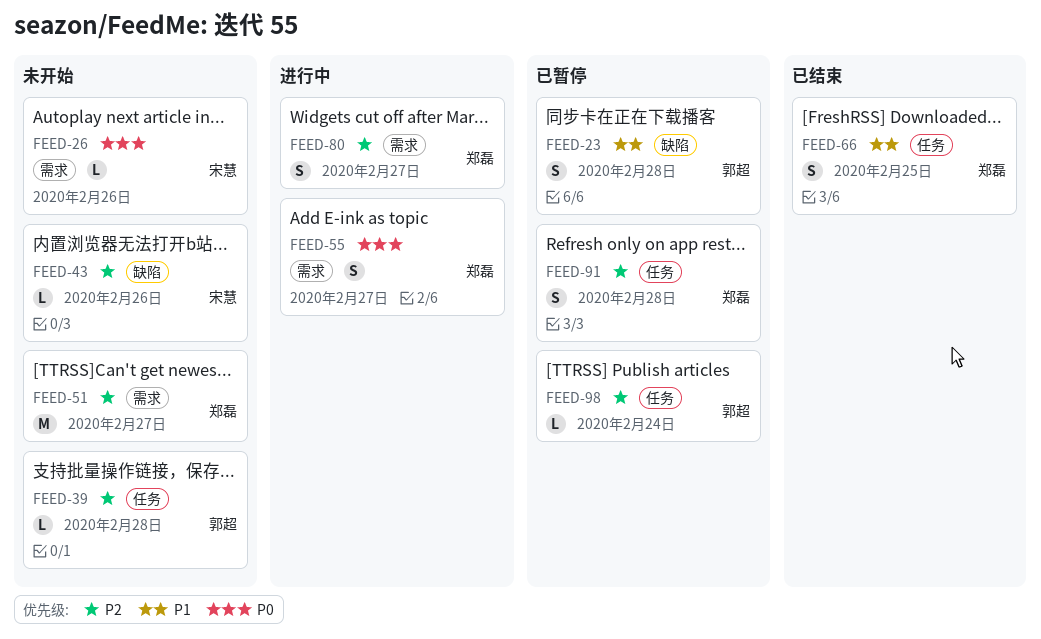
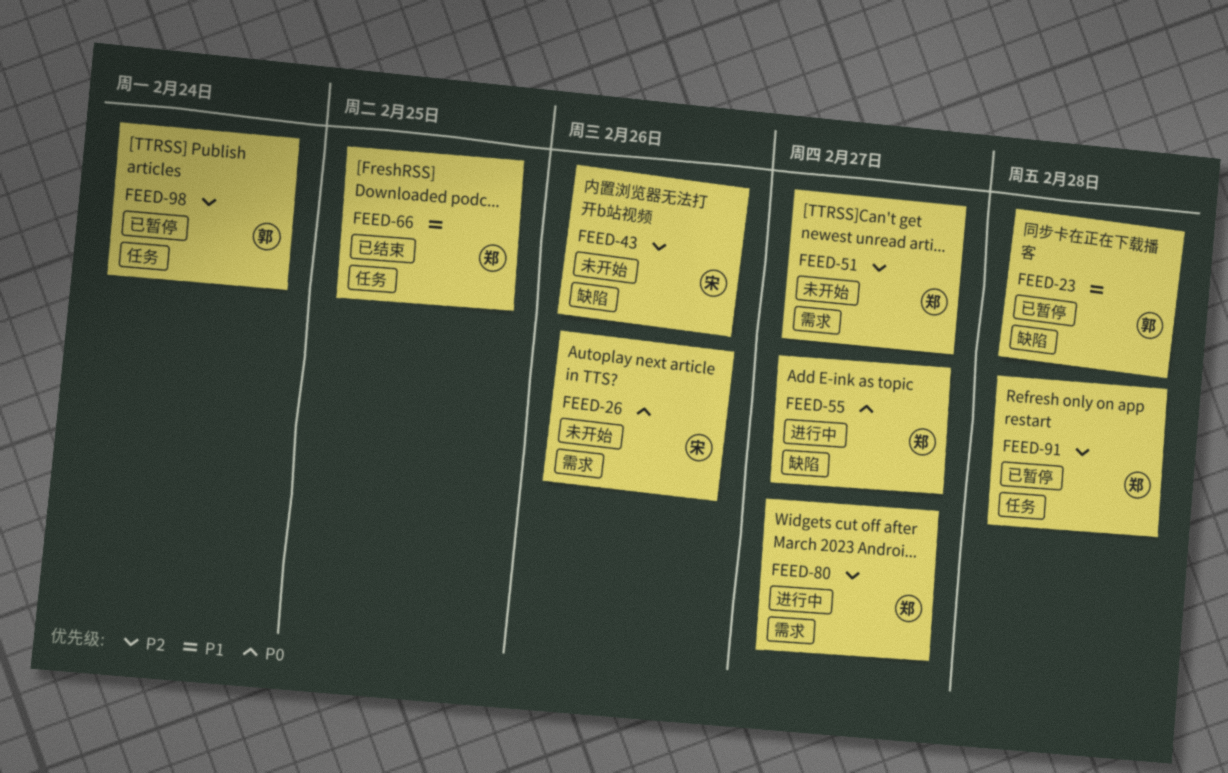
FEED-39: present -> none
FEED-55, label: 需求 -> 缺陷

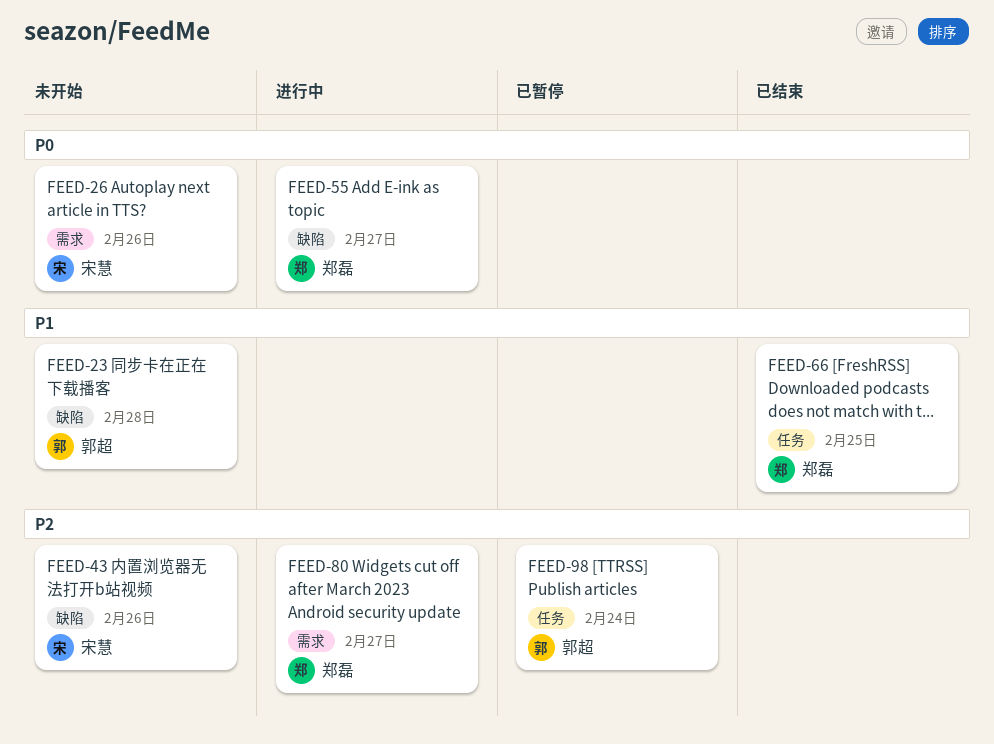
FEED-23, status: 已暂停 -> 未开始
FEED-51: present -> none
FEED-91: present -> none

